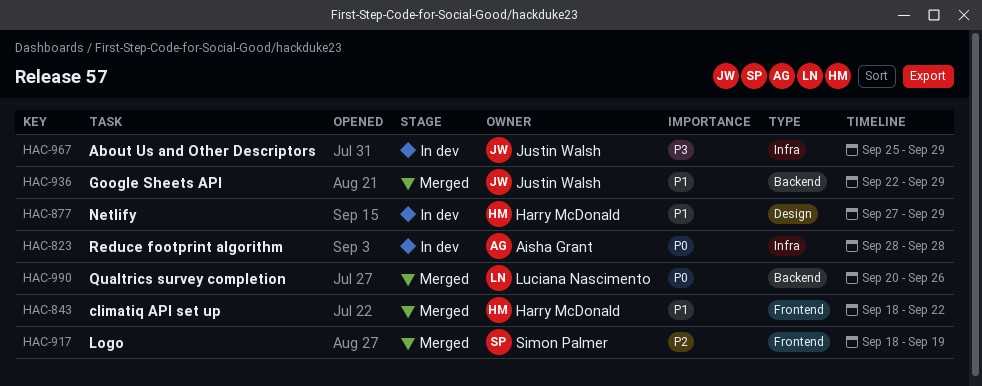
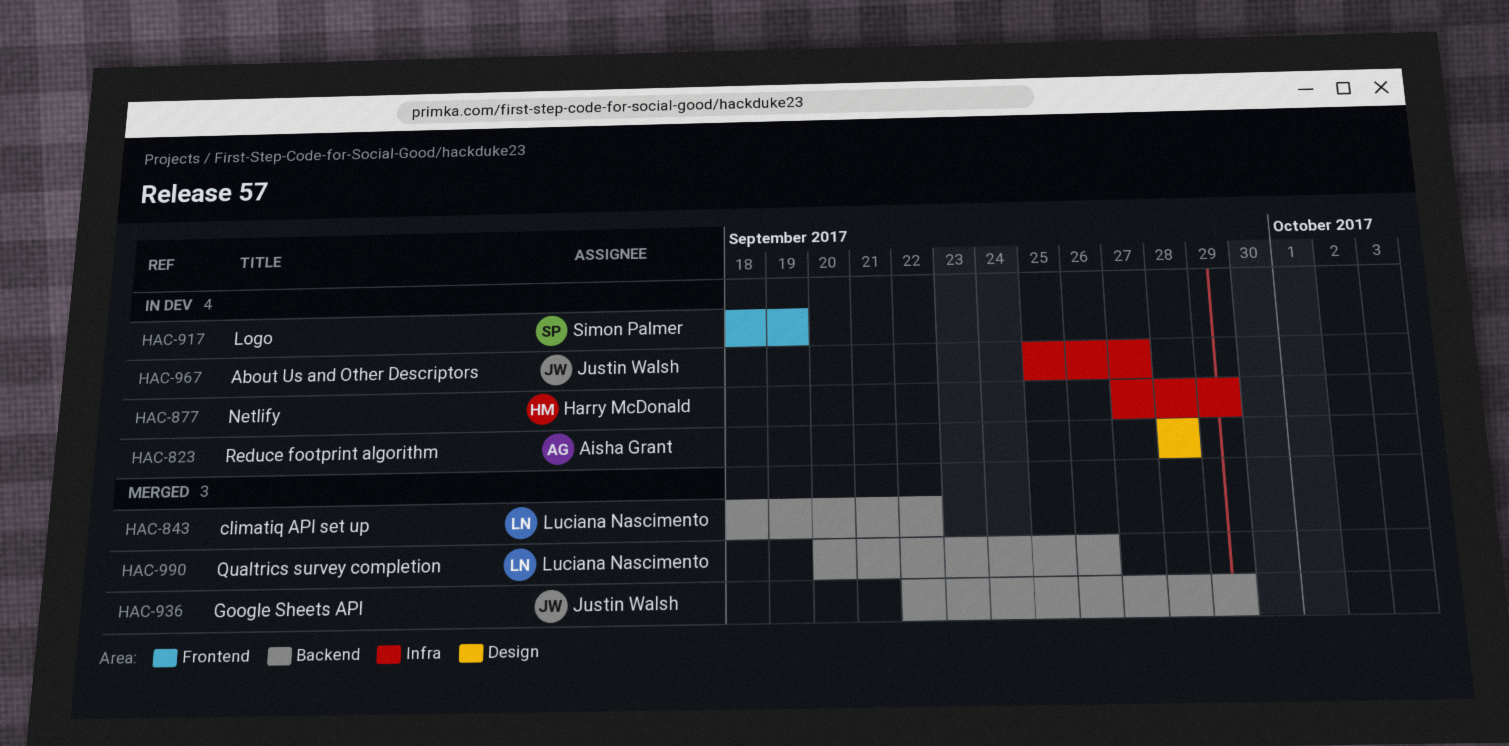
HAC-823, label: Infra -> Design
HAC-843, owner: Harry McDonald -> Luciana Nascimento
HAC-843, label: Frontend -> Backend
HAC-877, label: Design -> Infra
HAC-917, status: Merged -> In dev
HAC-967, due: Sep 29 -> Sep 27

